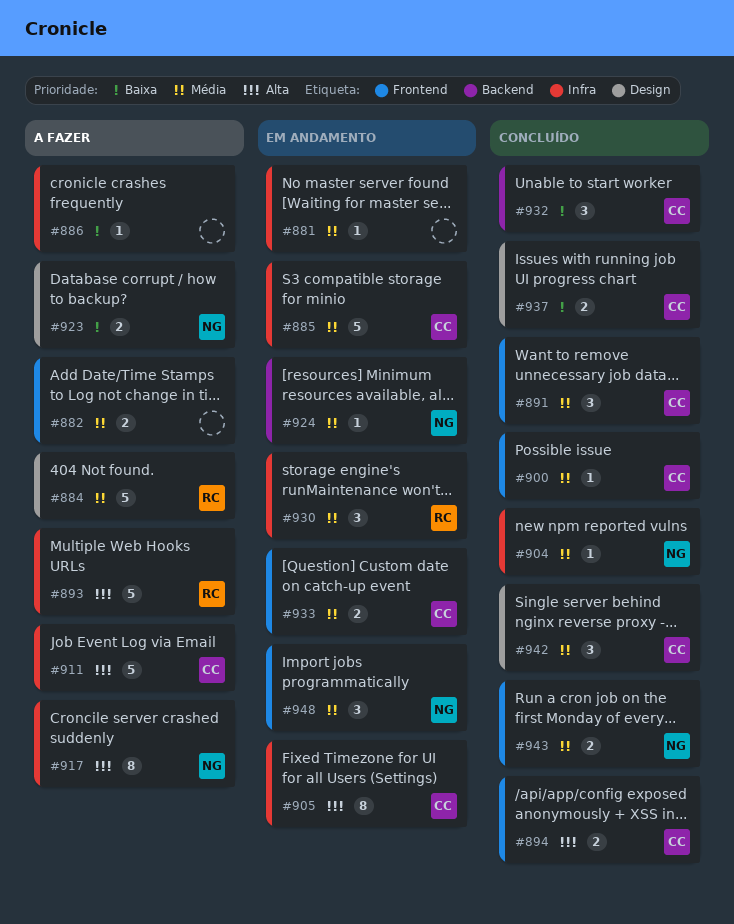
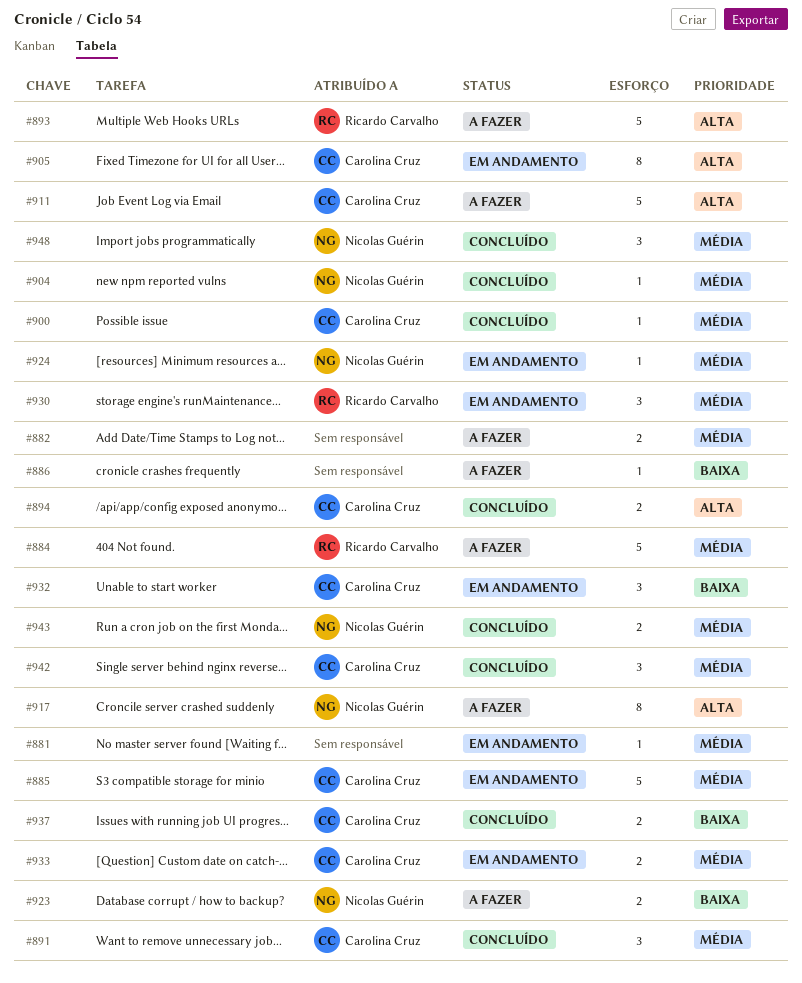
#932, status: Concluído -> Em andamento
#948, status: Em andamento -> Concluído

